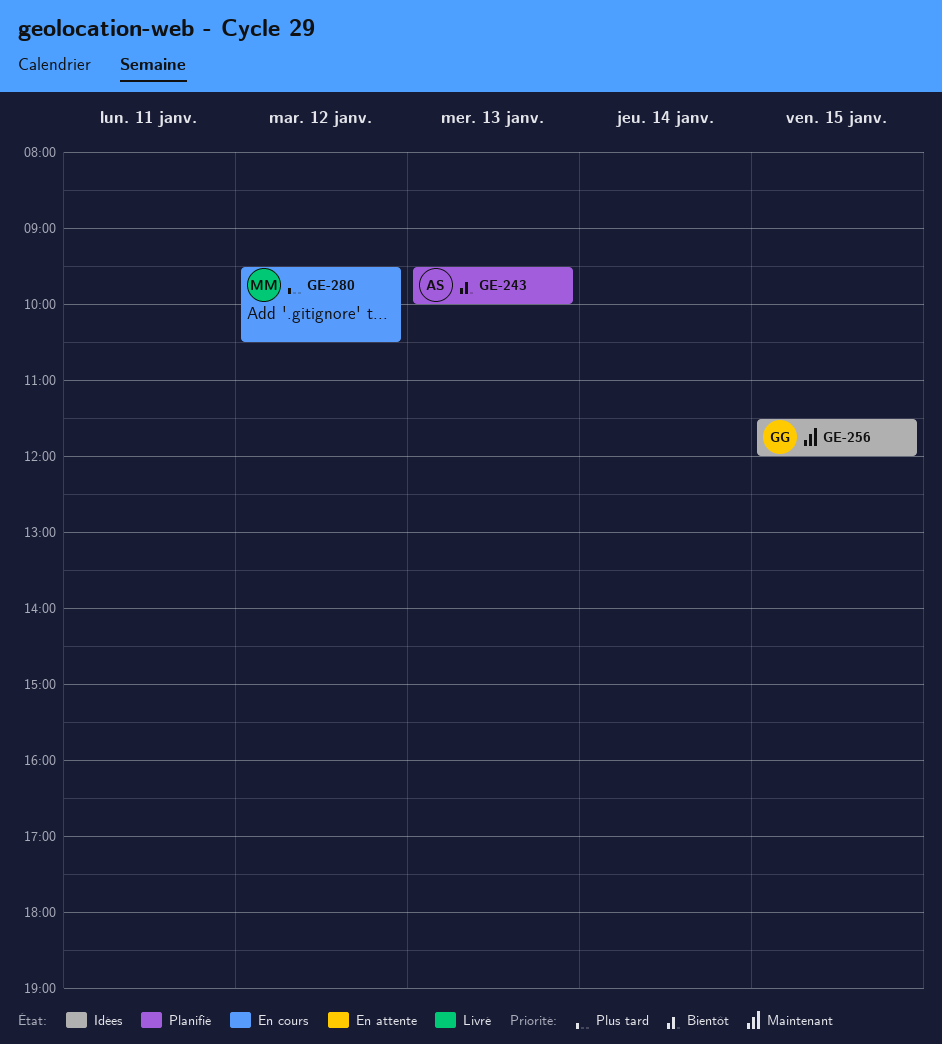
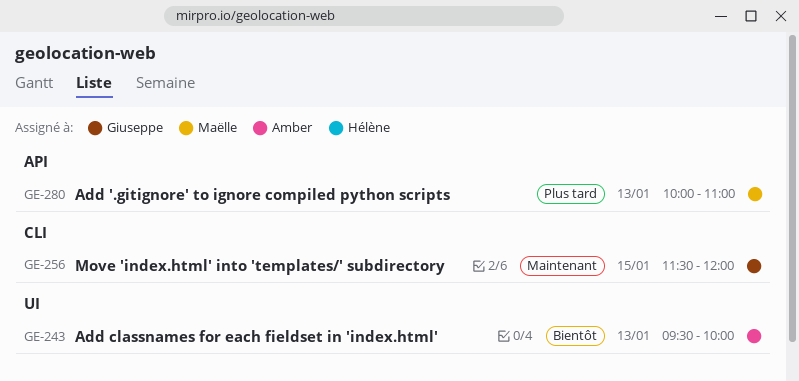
GE-280, day: Jan 12 -> Jan 13
GE-280, begins: 09:30 -> 10:00
GE-280, ends: 10:30 -> 11:00

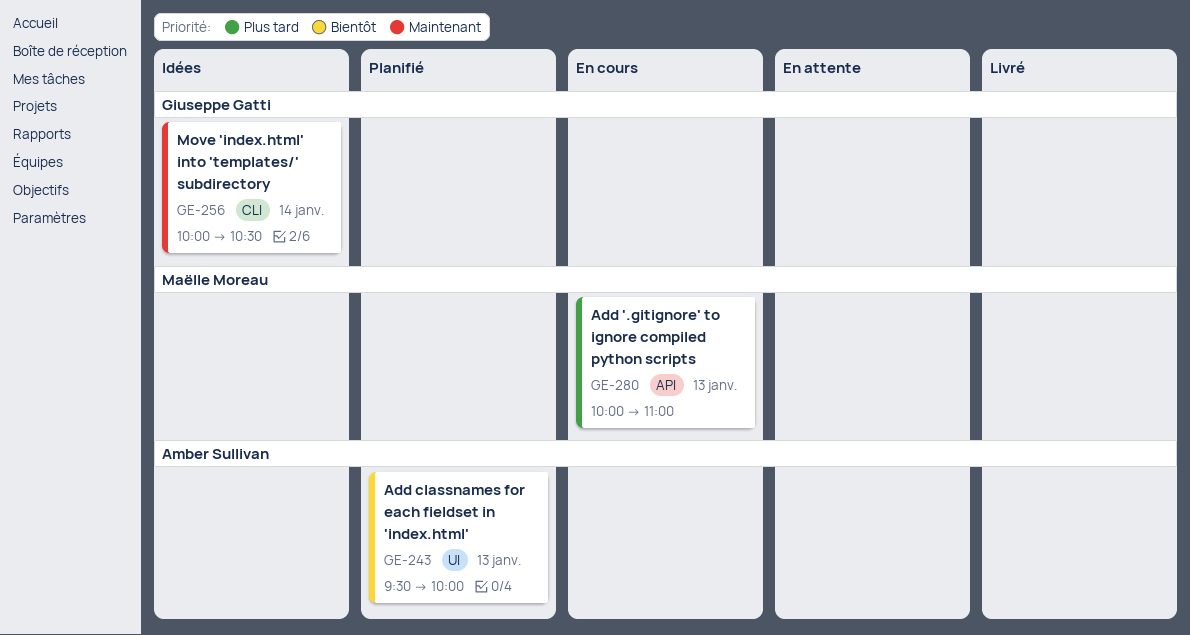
GE-256, day: Jan 15 -> Jan 14
GE-256, begins: 11:30 -> 10:00
GE-256, ends: 12:00 -> 10:30

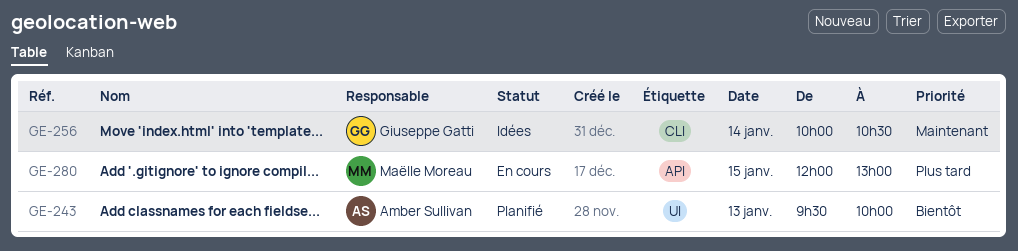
GE-280, day: Jan 13 -> Jan 15
GE-280, begins: 10:00 -> 12:00
GE-280, ends: 11:00 -> 13:00

